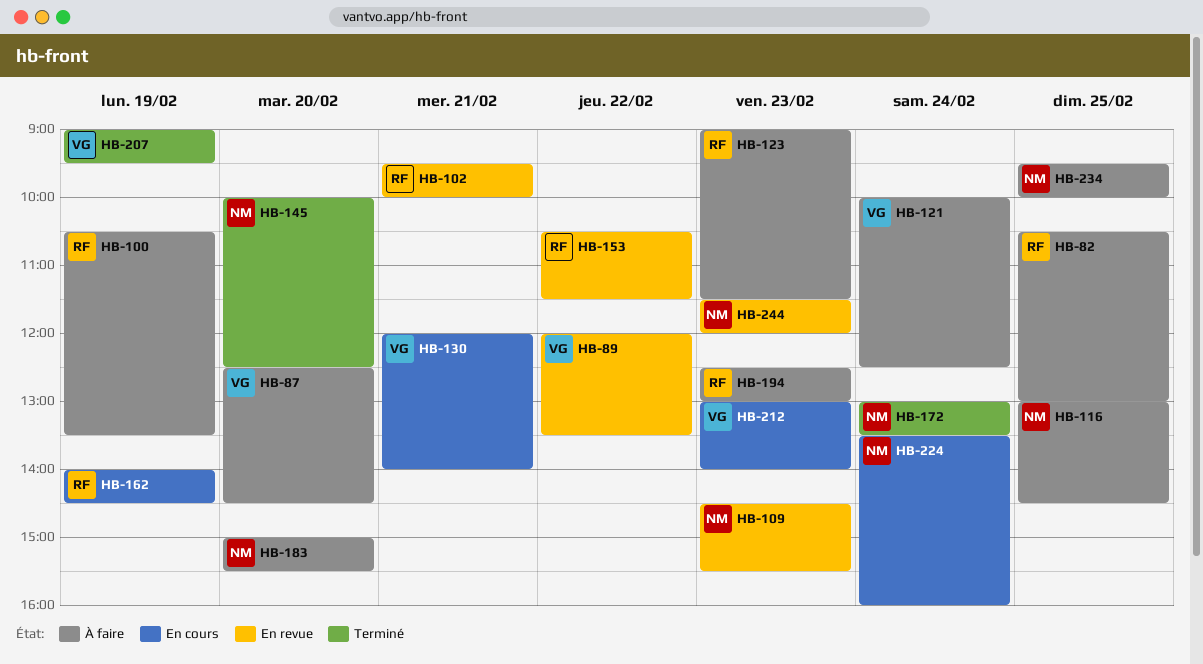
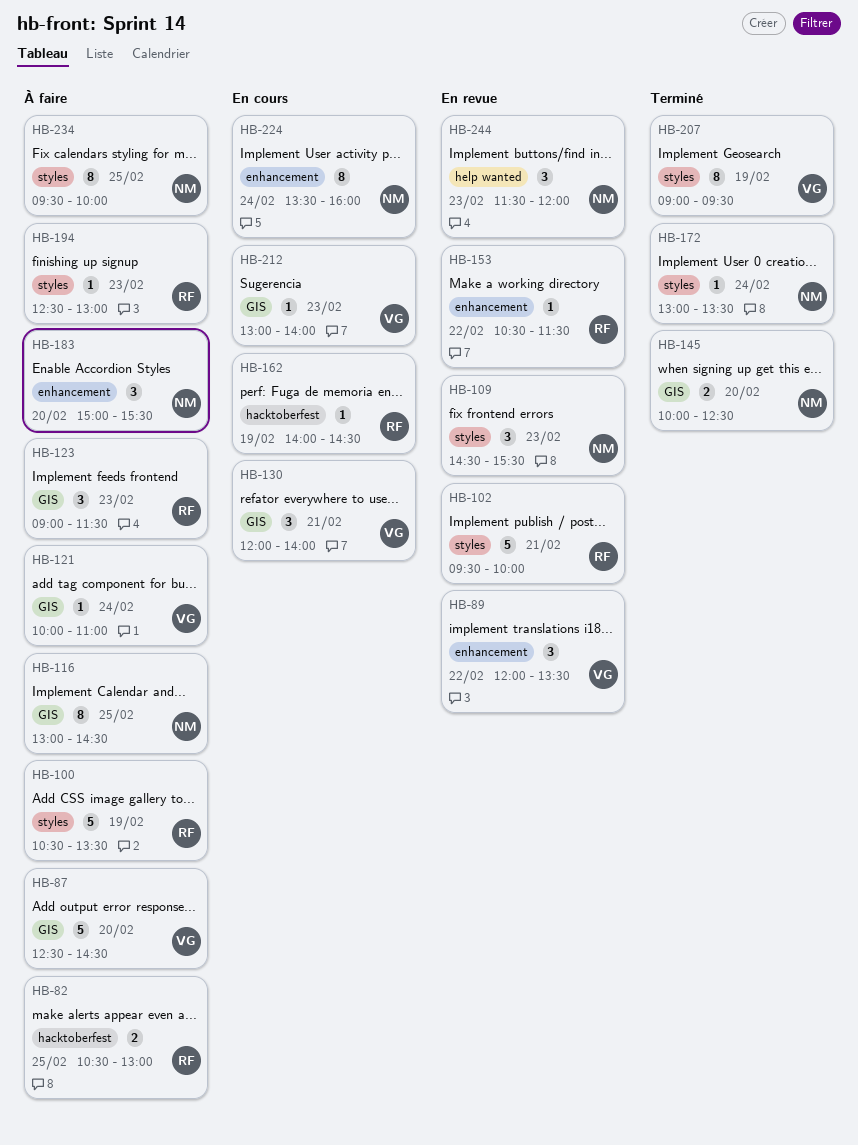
HB-121, ends: 12:30 -> 11:00

